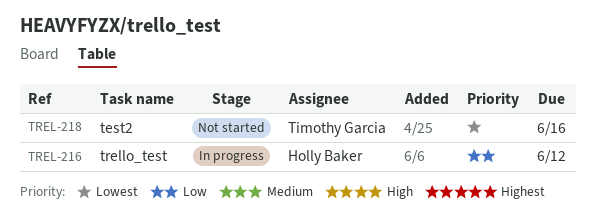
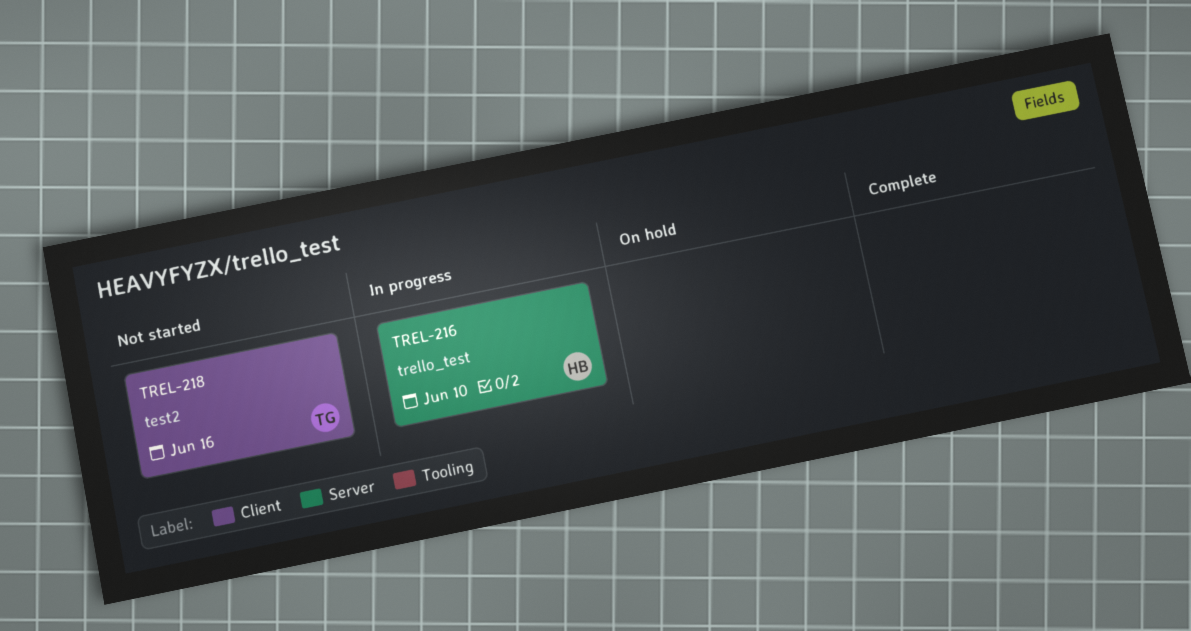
TREL-216, due: Jun 12 -> Jun 10

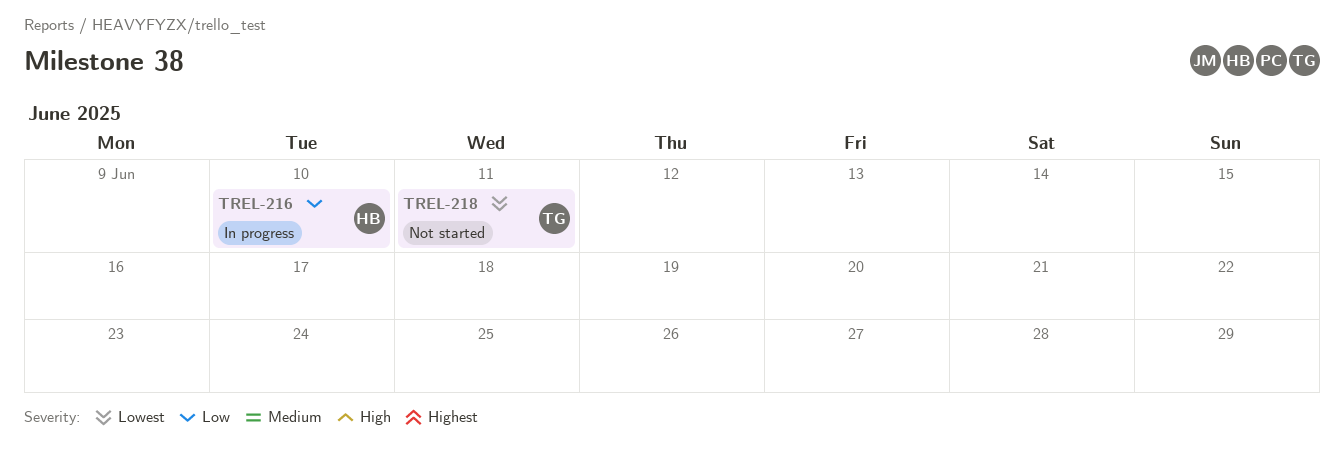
TREL-218, due: Jun 16 -> Jun 11

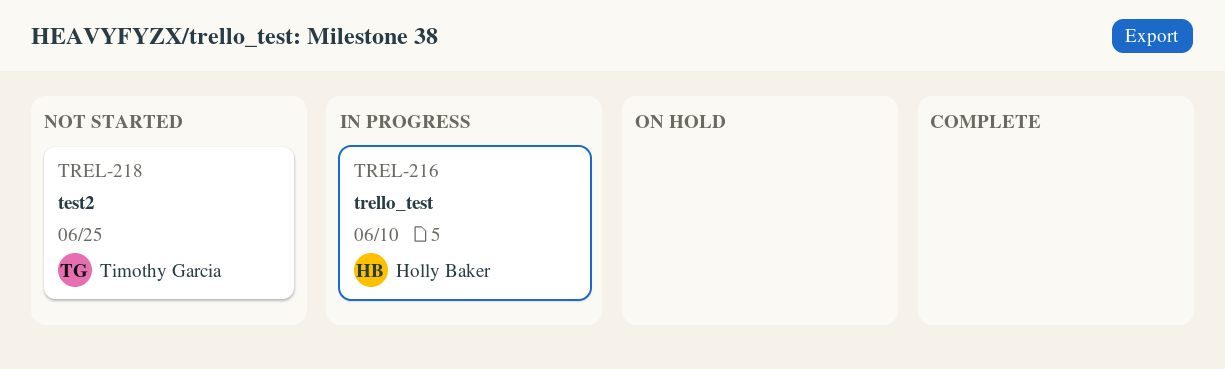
TREL-218, due: Jun 11 -> Jun 25

